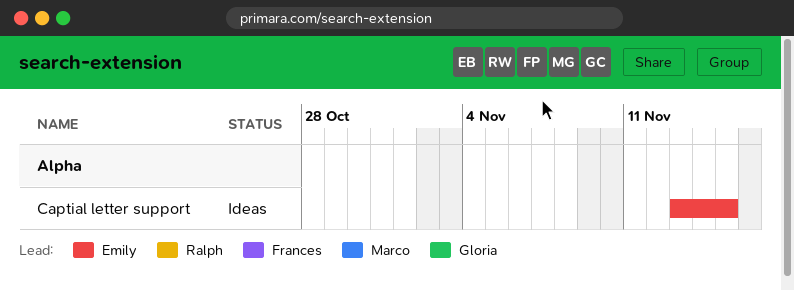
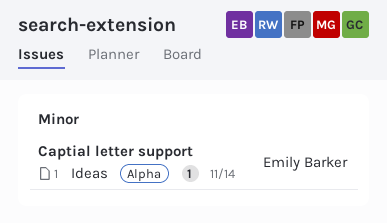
Captial letter support, due: Nov 15 -> Nov 14

